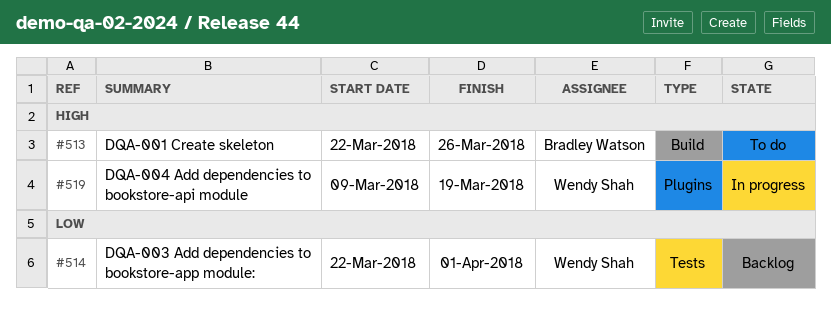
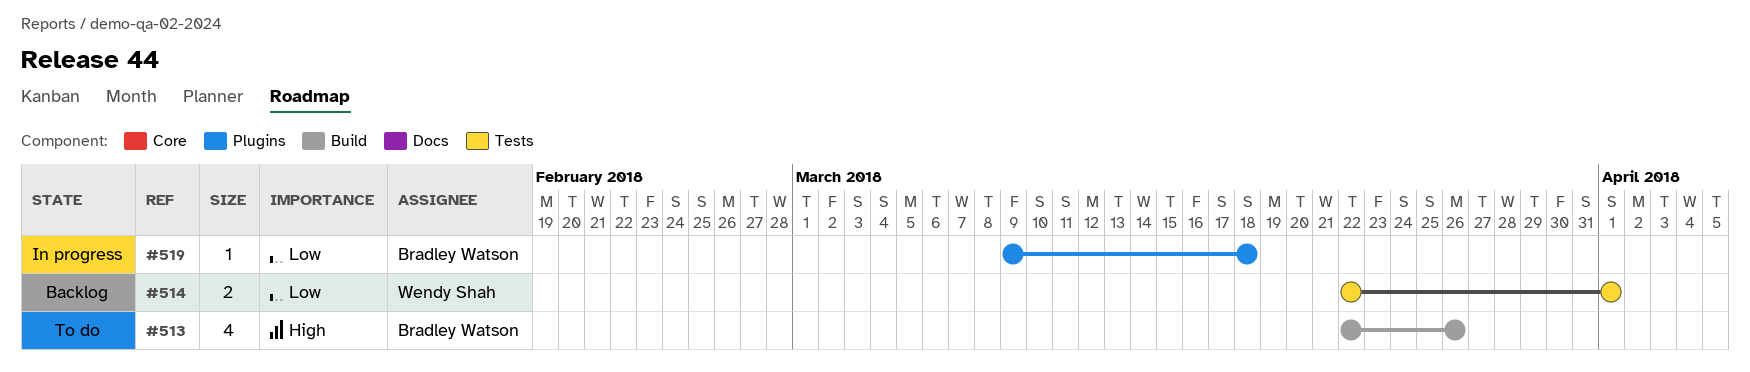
#519, owner: Wendy Shah -> Bradley Watson
#519, priority: High -> Low
#519, due: Mar 19 -> Mar 18

